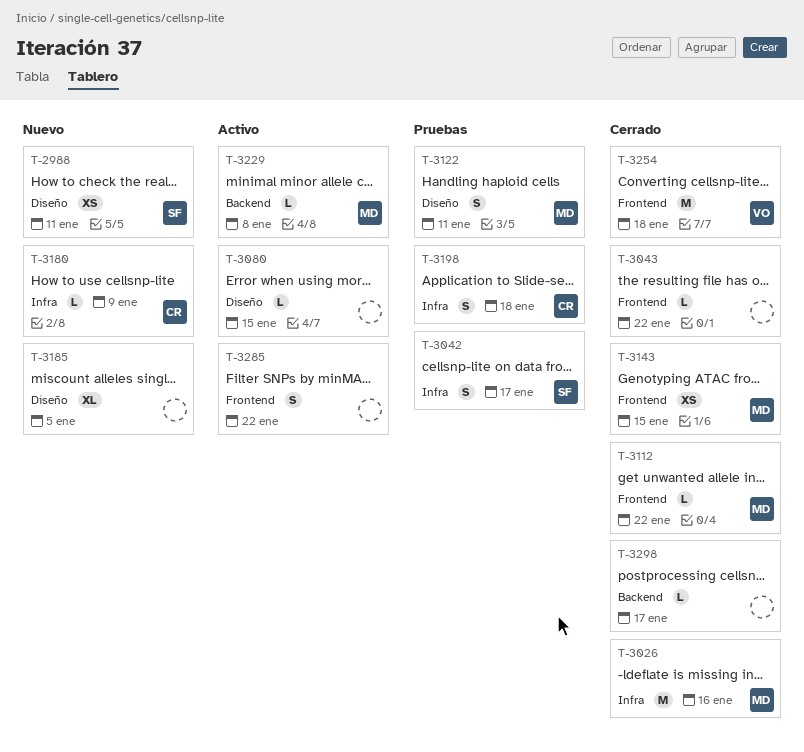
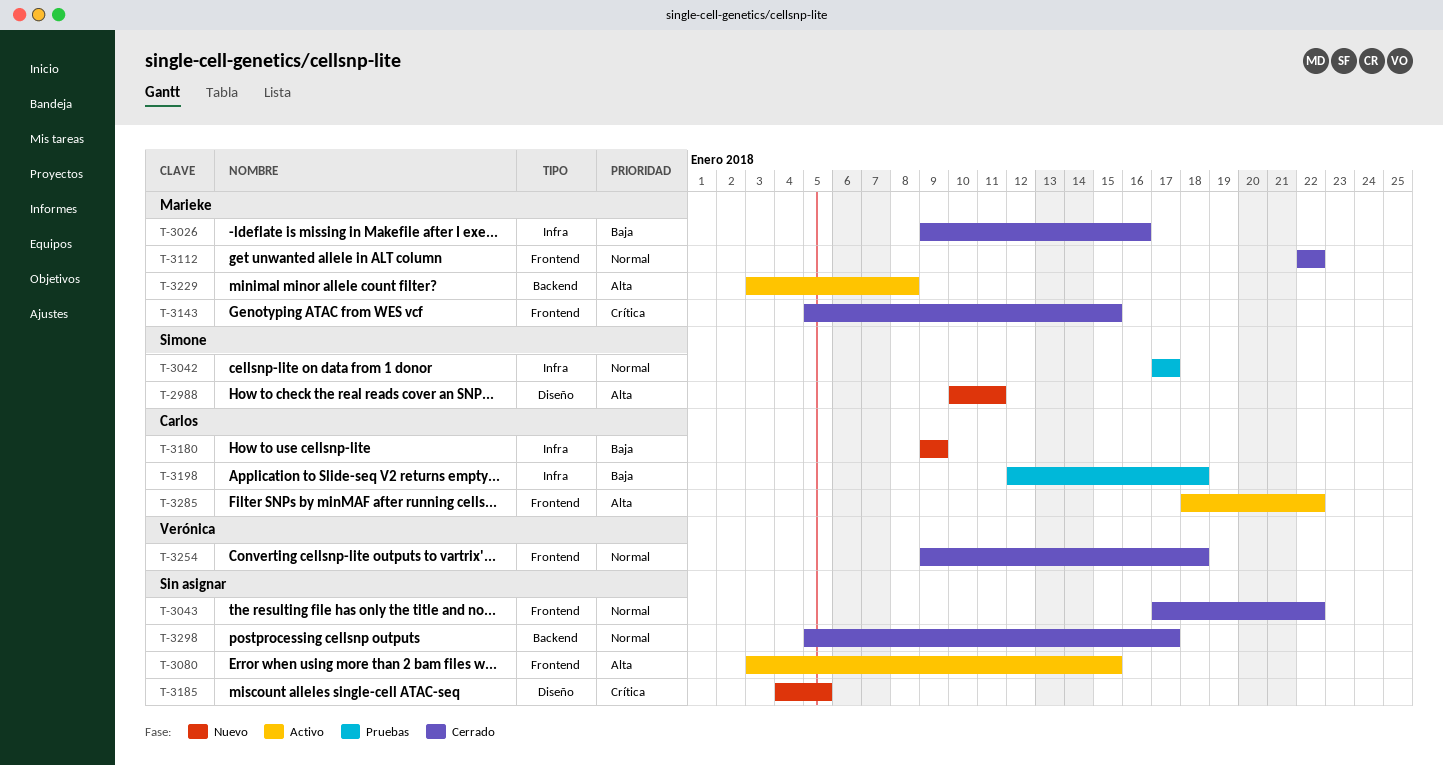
T-3080, label: Diseño -> Frontend
T-3122: present -> none
T-3285, owner: none -> Carlos

